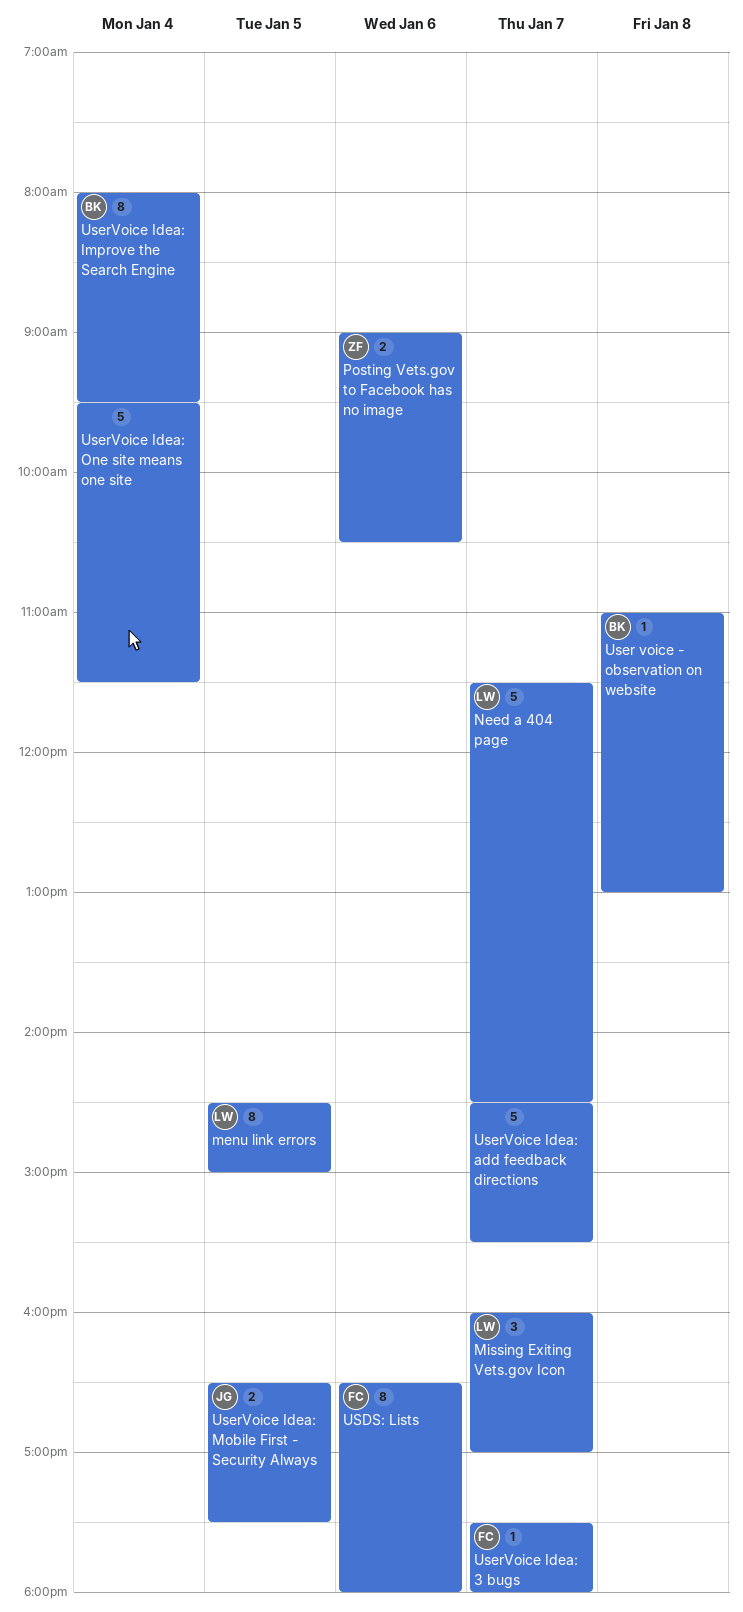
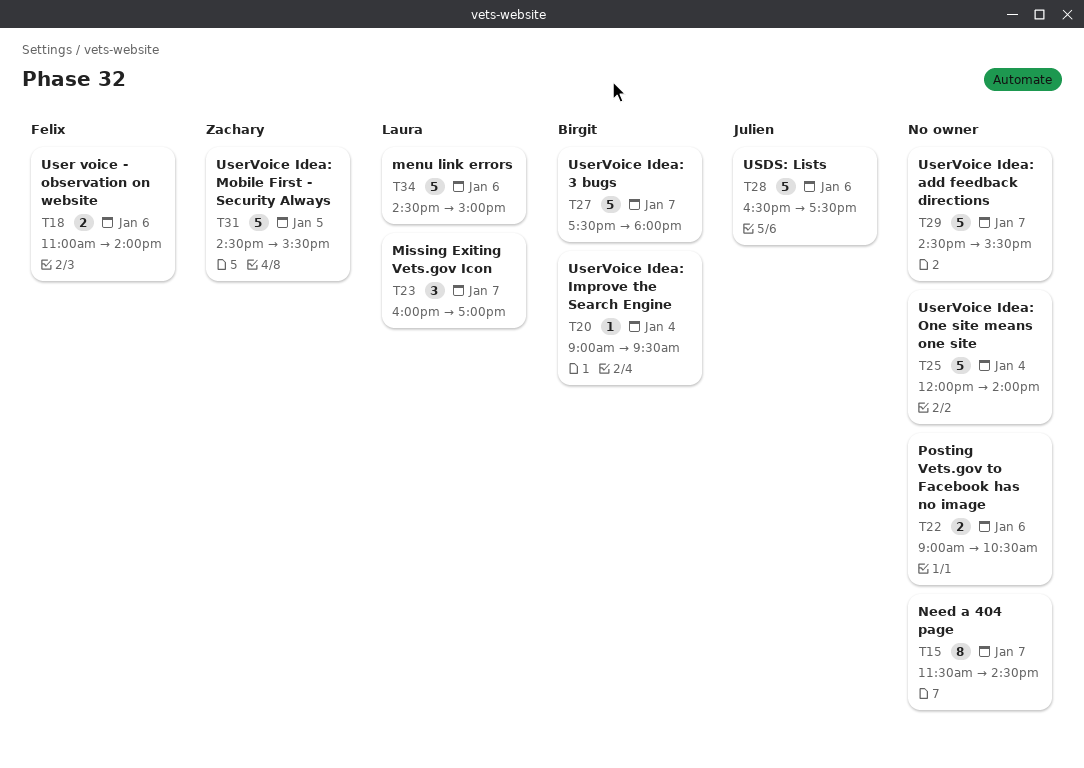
menu link errors, estimate: 8 -> 5
menu link errors, day: Jan 5 -> Jan 6
Need a 404 page, owner: Laura -> none
Need a 404 page, estimate: 5 -> 8
Posting Vets.gov to Facebook has no image, owner: Zachary -> none
USDS: Lists, owner: Felix -> Julien
USDS: Lists, estimate: 8 -> 5
USDS: Lists, ends: 18:00 -> 17:30
User voice - observation on website, owner: Birgit -> Felix
User voice - observation on website, estimate: 1 -> 2
User voice - observation on website, day: Jan 8 -> Jan 6
User voice - observation on website, ends: 13:00 -> 14:00
UserVoice Idea: 3 bugs, owner: Felix -> Birgit
UserVoice Idea: 3 bugs, estimate: 1 -> 5
UserVoice Idea: Improve the Search Engine, estimate: 8 -> 1
UserVoice Idea: Improve the Search Engine, begins: 08:00 -> 09:00
UserVoice Idea: Mobile First - Security Always, owner: Julien -> Zachary
UserVoice Idea: Mobile First - Security Always, estimate: 2 -> 5
UserVoice Idea: Mobile First - Security Always, begins: 16:30 -> 14:30
UserVoice Idea: Mobile First - Security Always, ends: 17:30 -> 15:30
UserVoice Idea: One site means one site, begins: 09:30 -> 12:00
UserVoice Idea: One site means one site, ends: 11:30 -> 14:00

